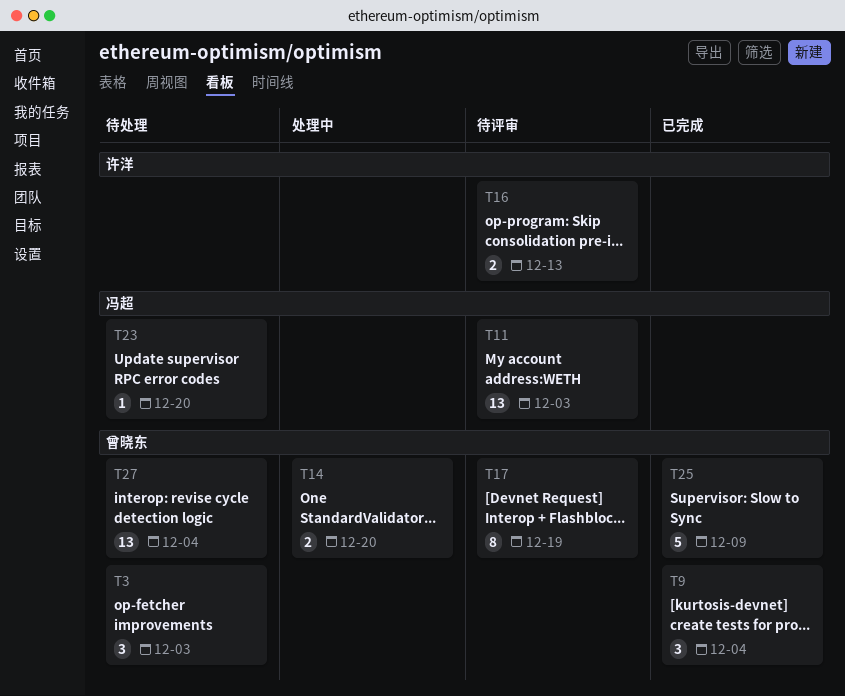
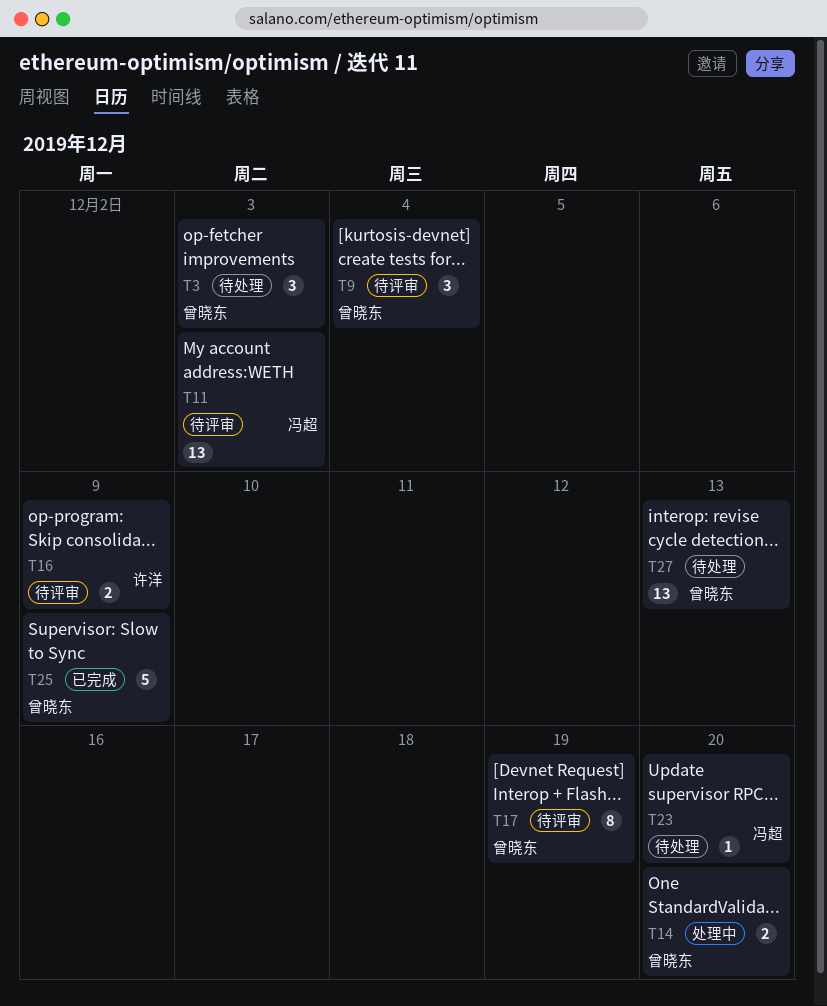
T9, status: 已完成 -> 待评审
T16, due: Dec 13 -> Dec 9
T27, due: Dec 4 -> Dec 13

